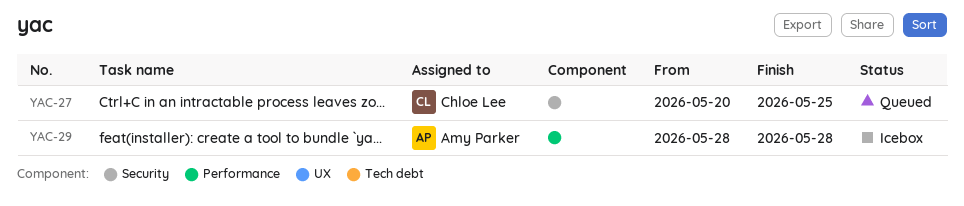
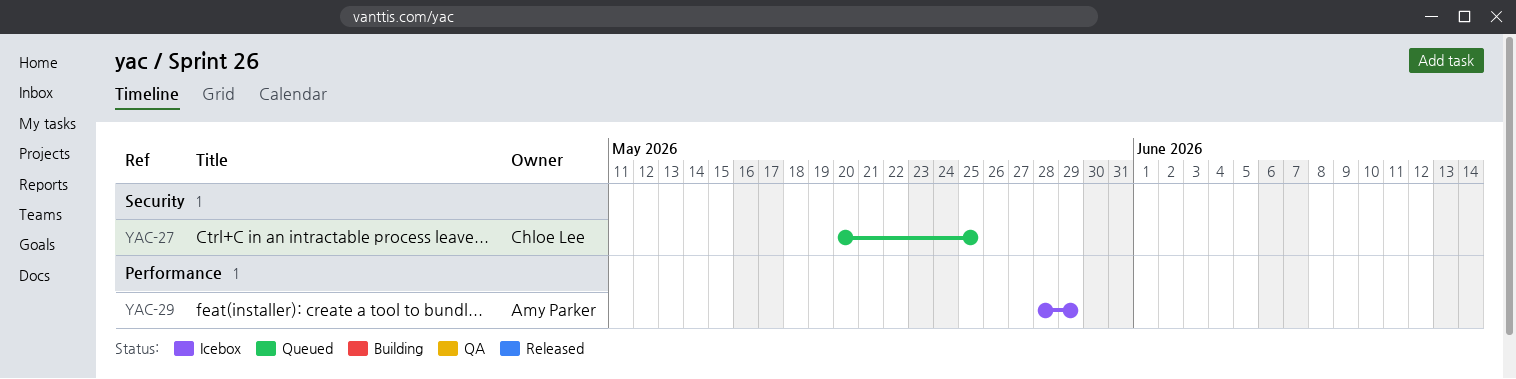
YAC-29, due: May 28 -> May 29

